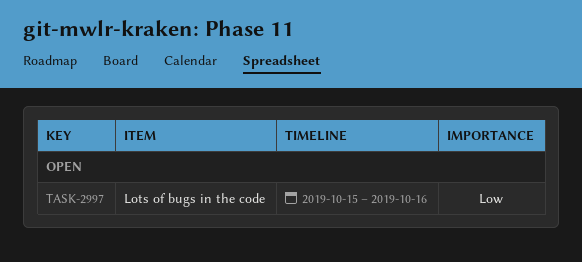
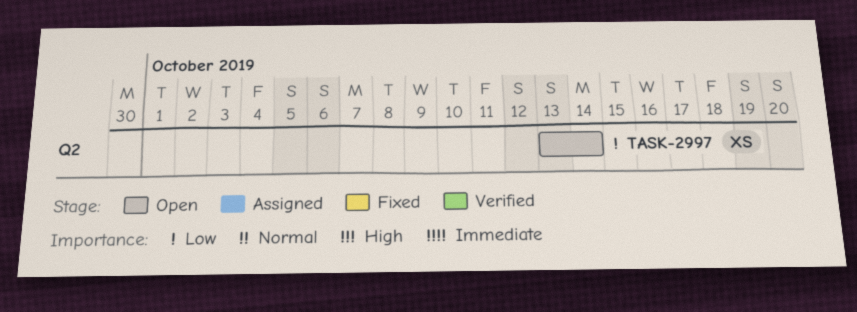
TASK-2997, start: Oct 15 -> Oct 13
TASK-2997, due: Oct 16 -> Oct 14

